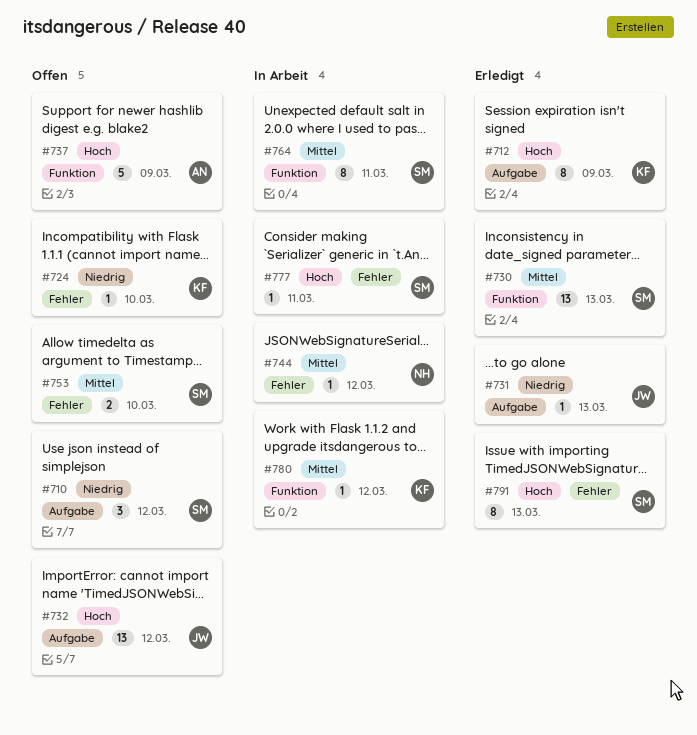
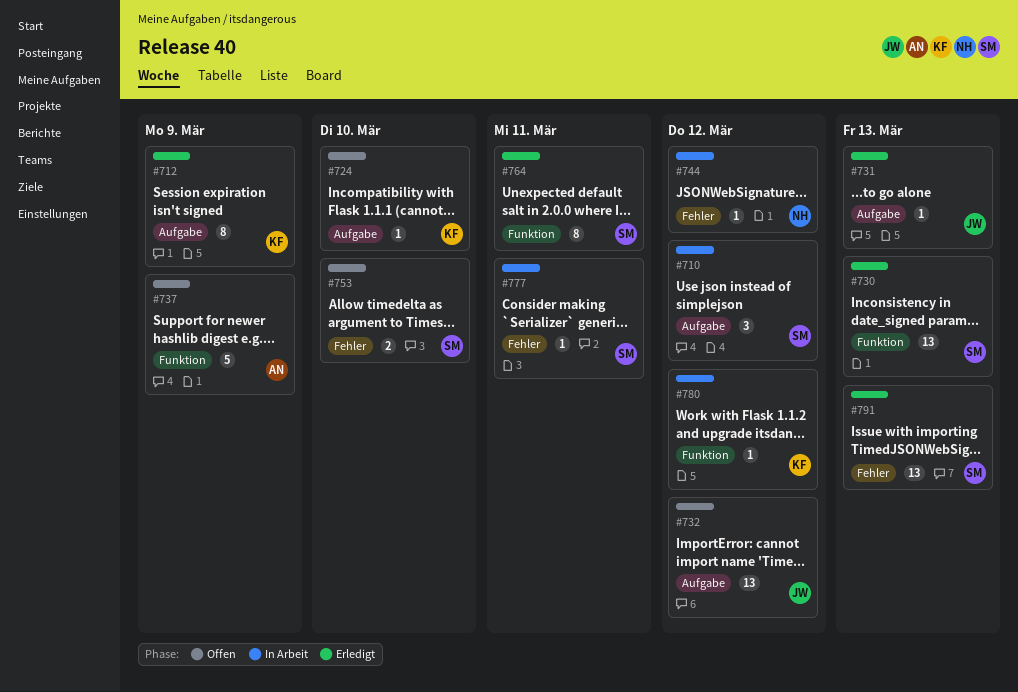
#710, status: Offen -> In Arbeit
#724, label: Fehler -> Aufgabe
#764, status: In Arbeit -> Erledigt
#791, estimate: 8 -> 13

